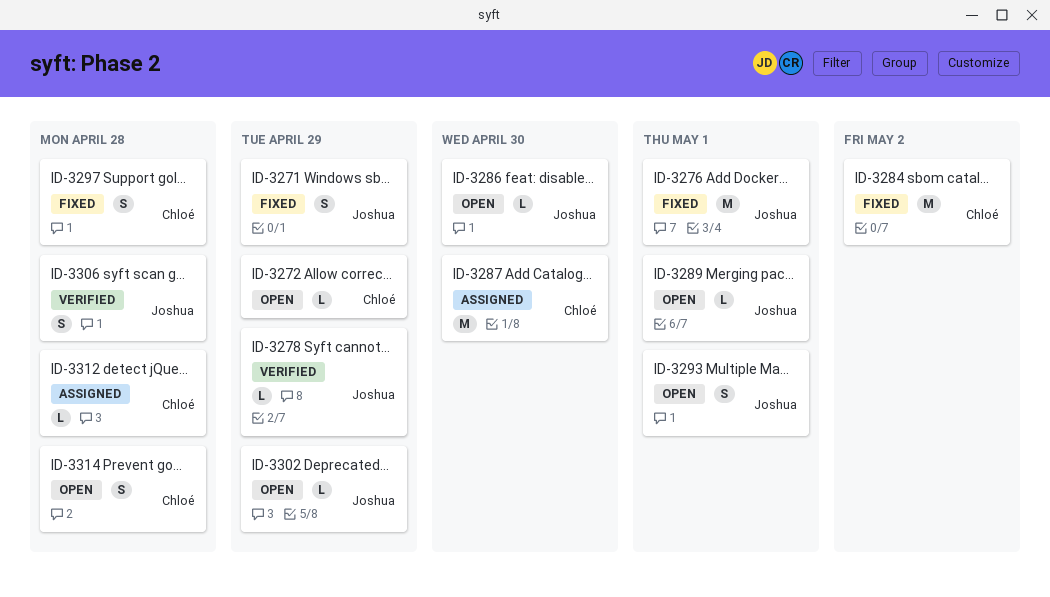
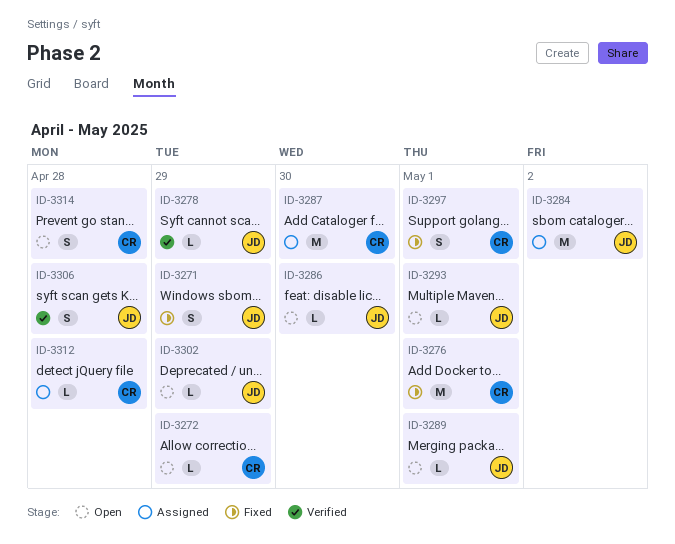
ID-3276, owner: Joshua -> Chloé
ID-3284, status: Fixed -> Assigned
ID-3284, owner: Chloé -> Joshua
ID-3293, estimate: S -> L
ID-3297, due: Apr 28 -> May 1

